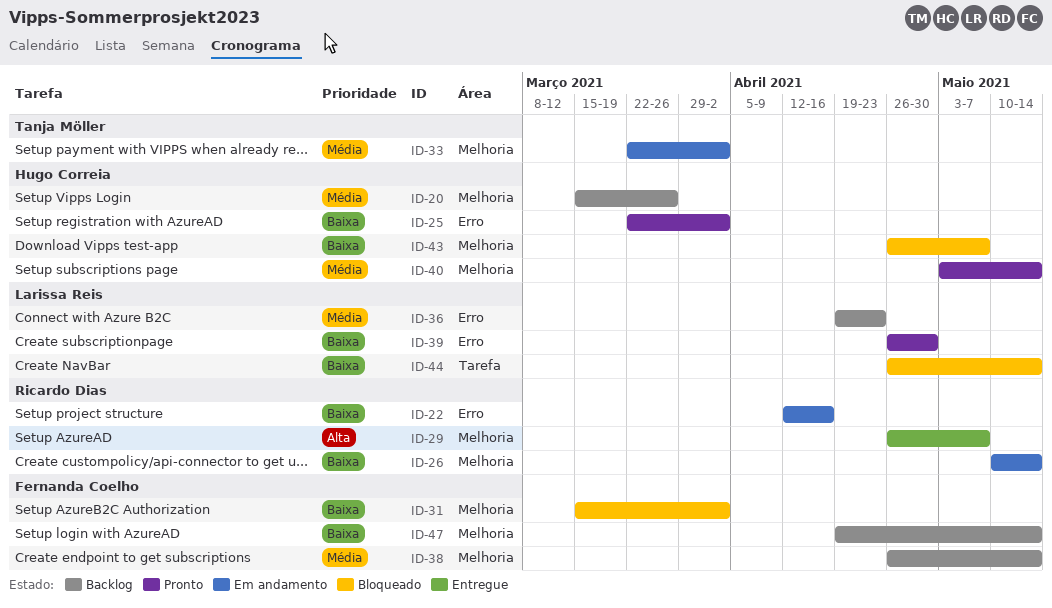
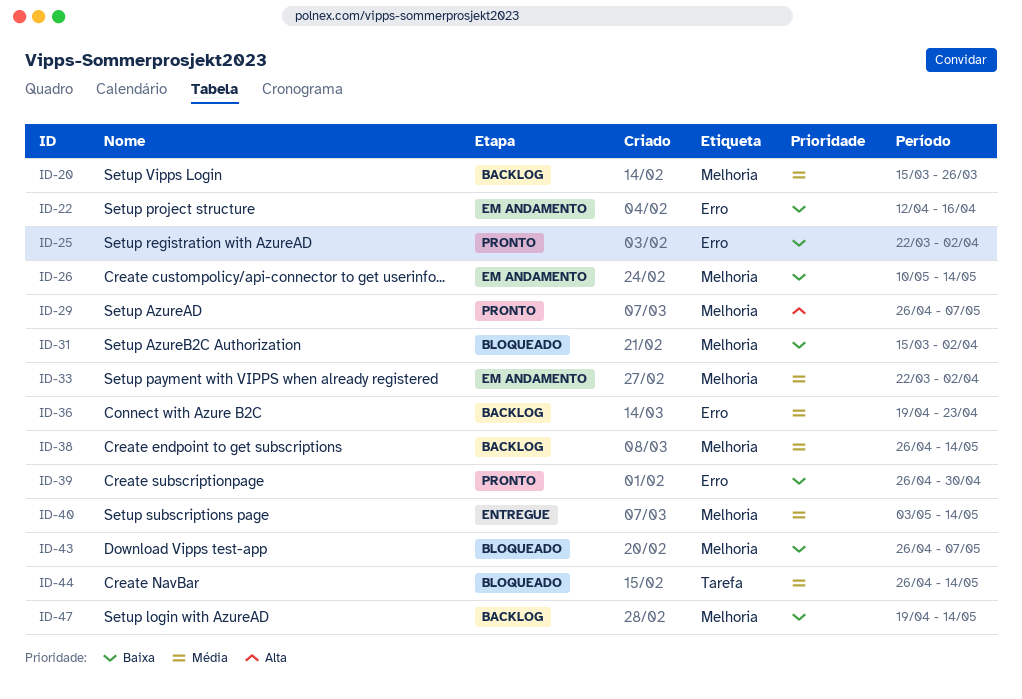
ID-29, status: Entregue -> Pronto
ID-40, status: Pronto -> Entregue
ID-44, priority: Baixa -> Média

